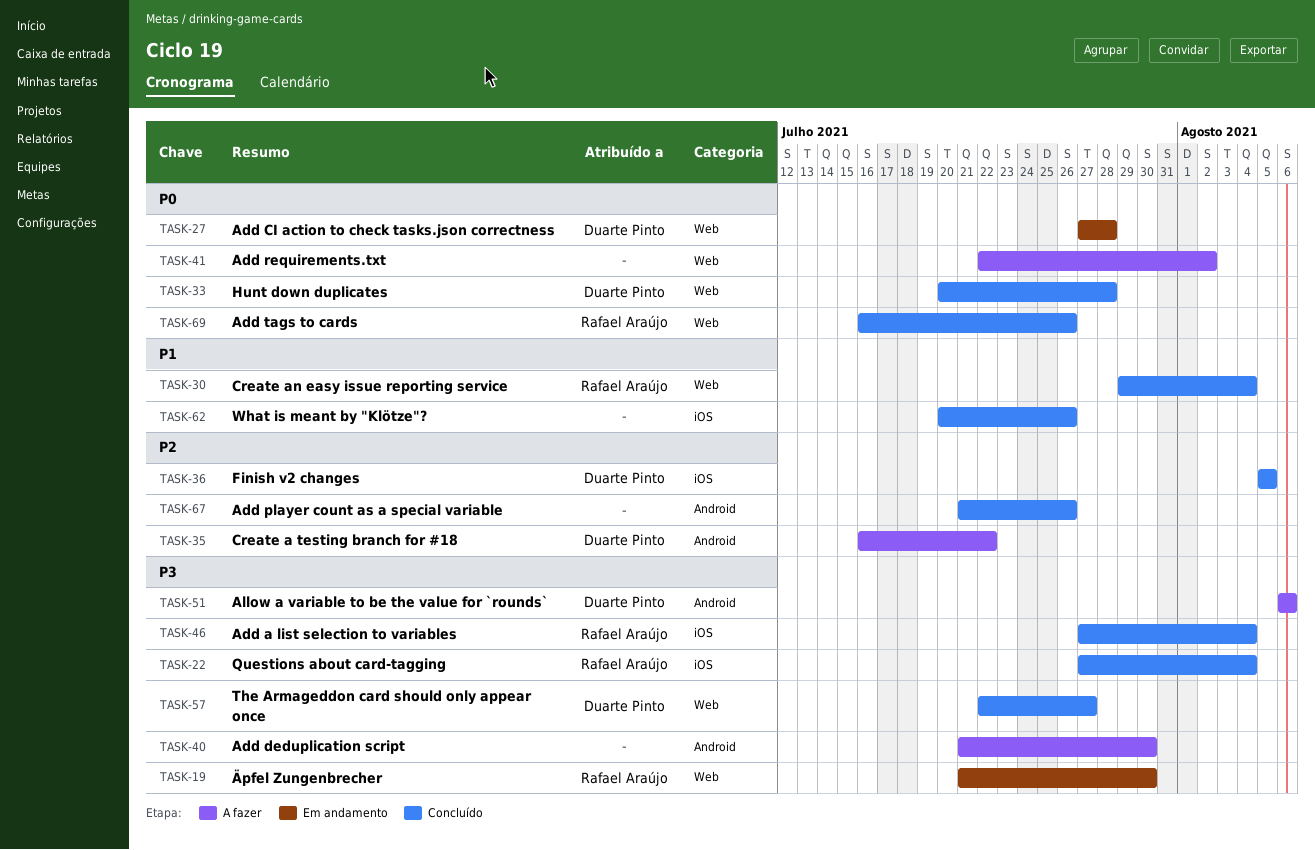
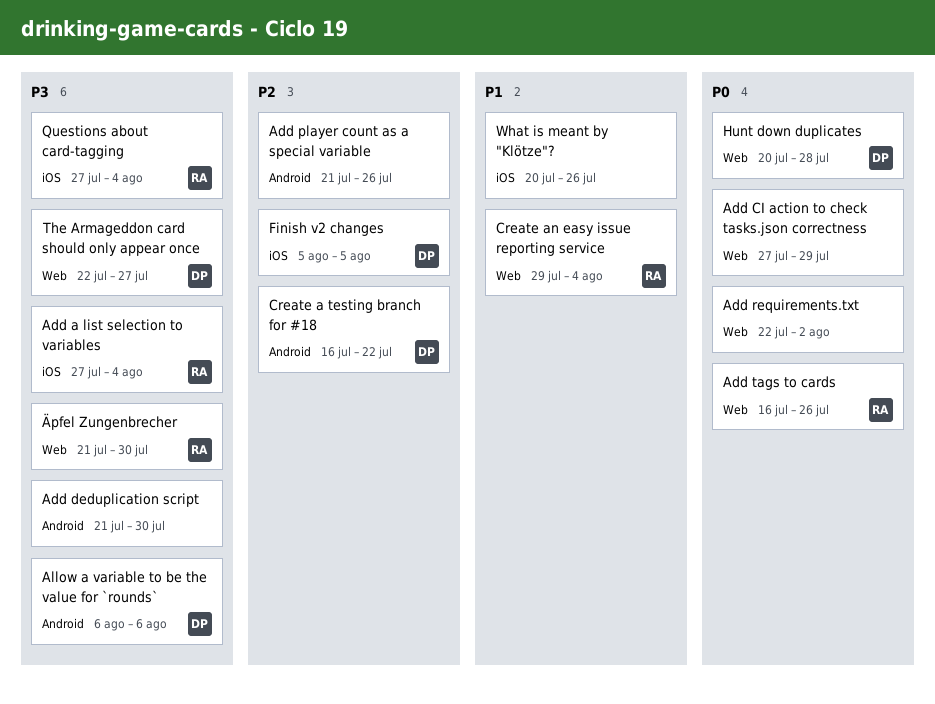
Add CI action to check tasks.json correctness, owner: Duarte Pinto -> none
Add CI action to check tasks.json correctness, due: Jul 28 -> Jul 29

